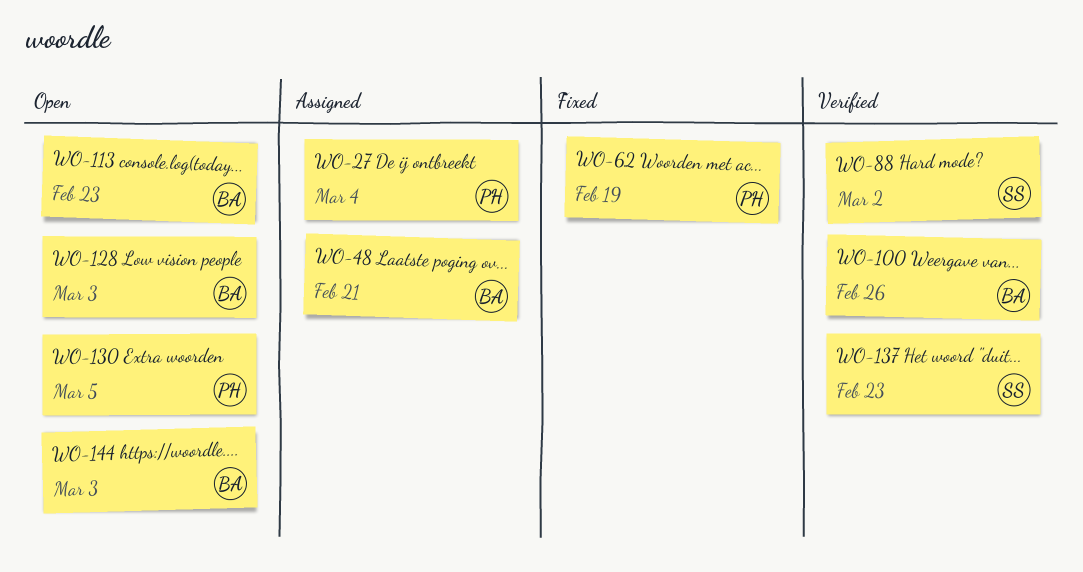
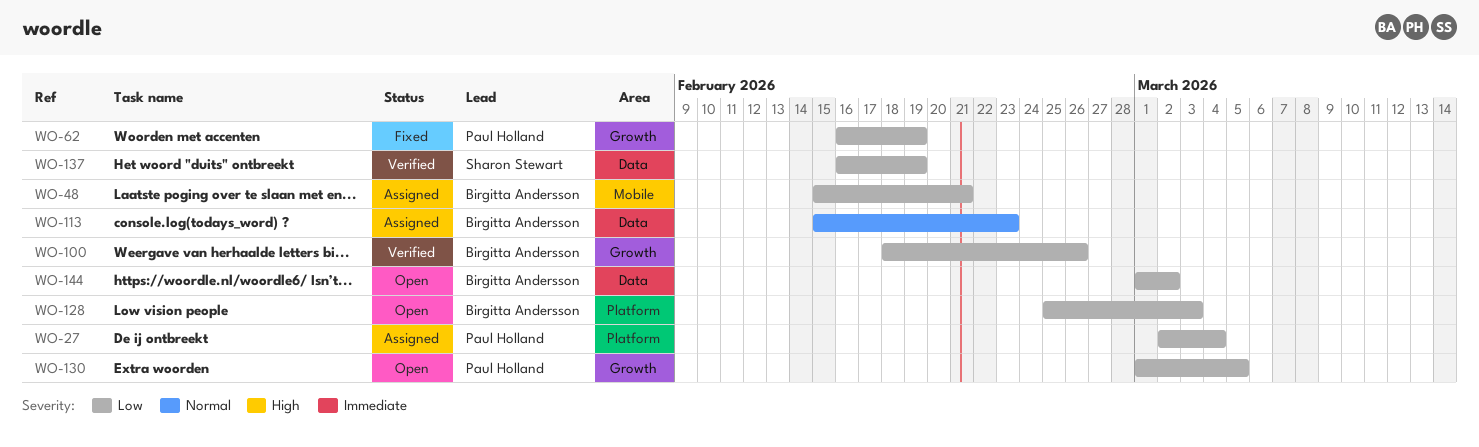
WO-88: present -> none
WO-113, status: Open -> Assigned
WO-137, due: Feb 23 -> Feb 19
WO-144, due: Mar 3 -> Mar 2

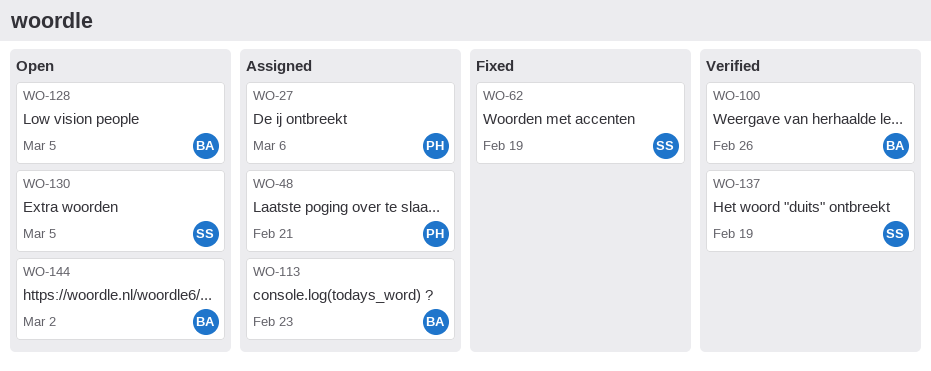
WO-27, due: Mar 4 -> Mar 6
WO-48, owner: Birgitta Andersson -> Paul Holland
WO-62, owner: Paul Holland -> Sharon Stewart
WO-128, due: Mar 3 -> Mar 5
WO-130, owner: Paul Holland -> Sharon Stewart

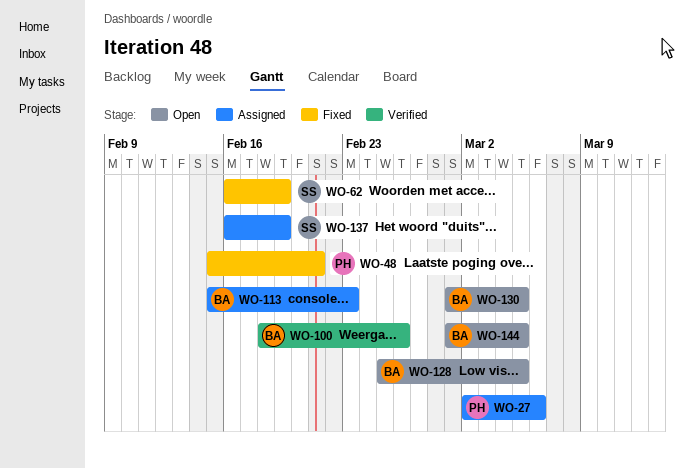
WO-48, status: Assigned -> Fixed
WO-130, owner: SS -> BA
WO-137, status: Verified -> Assigned
WO-144, due: Mar 2 -> Mar 5

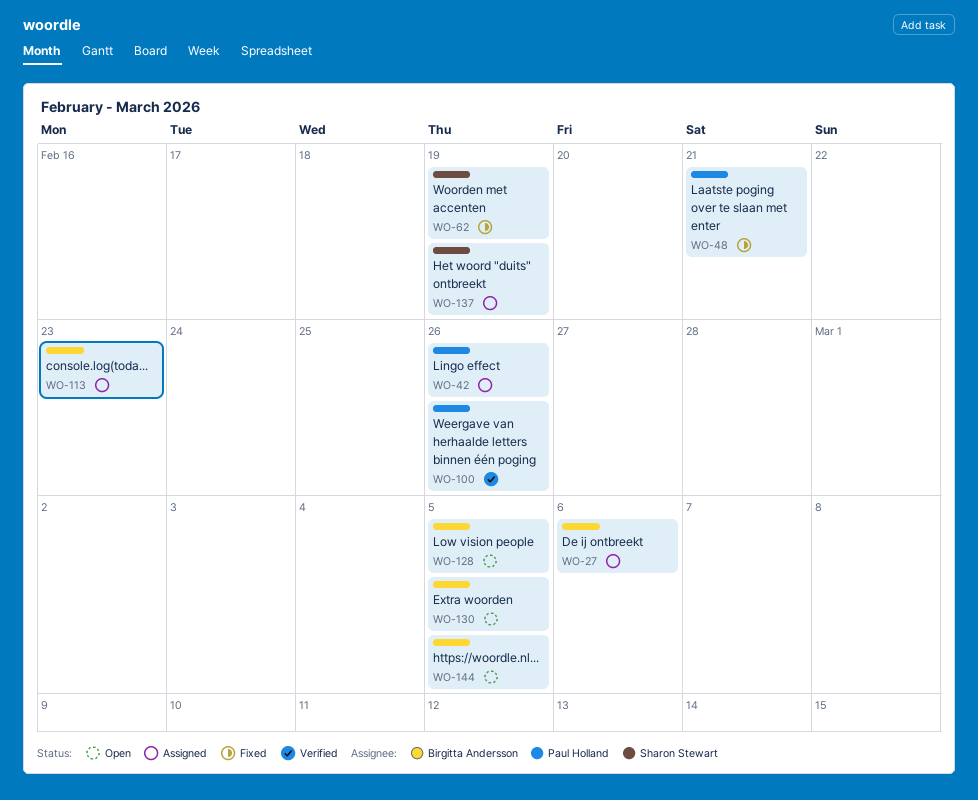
WO-27, owner: Paul Holland -> Birgitta Andersson
WO-42: none -> present
WO-100, owner: Birgitta Andersson -> Paul Holland

